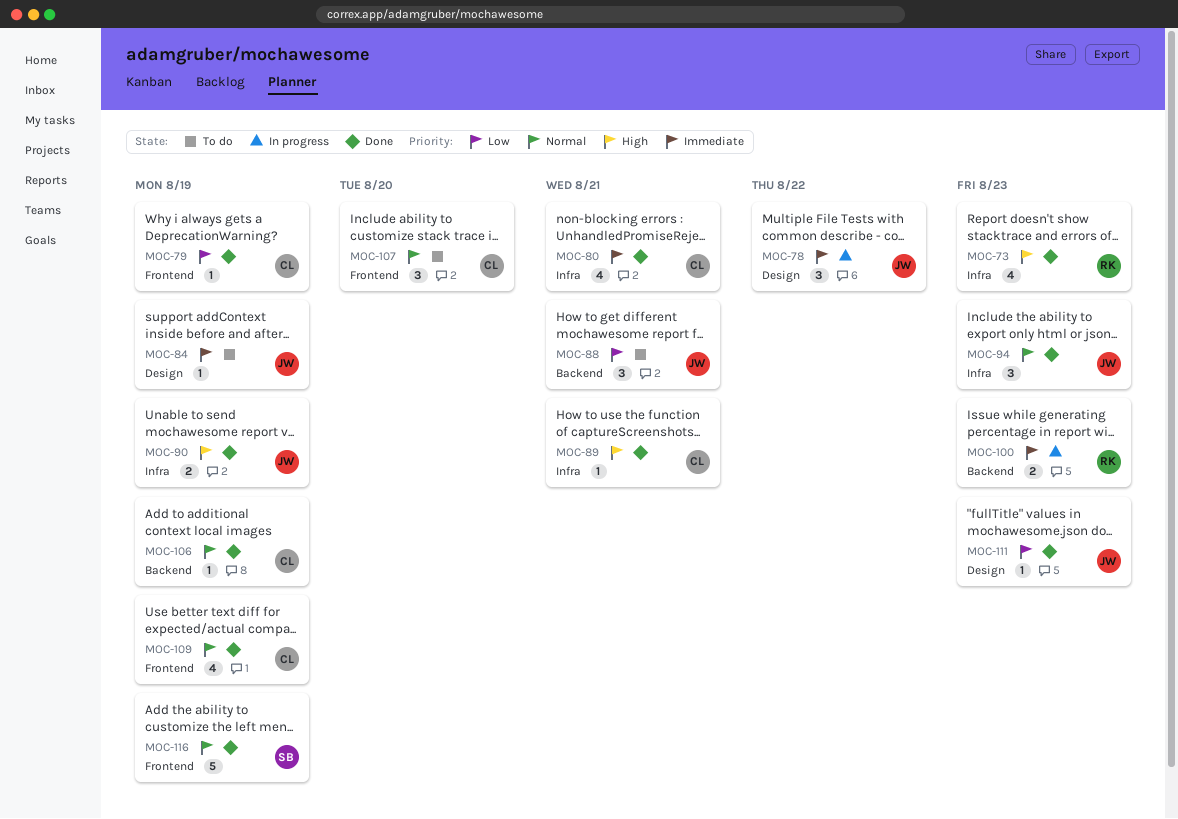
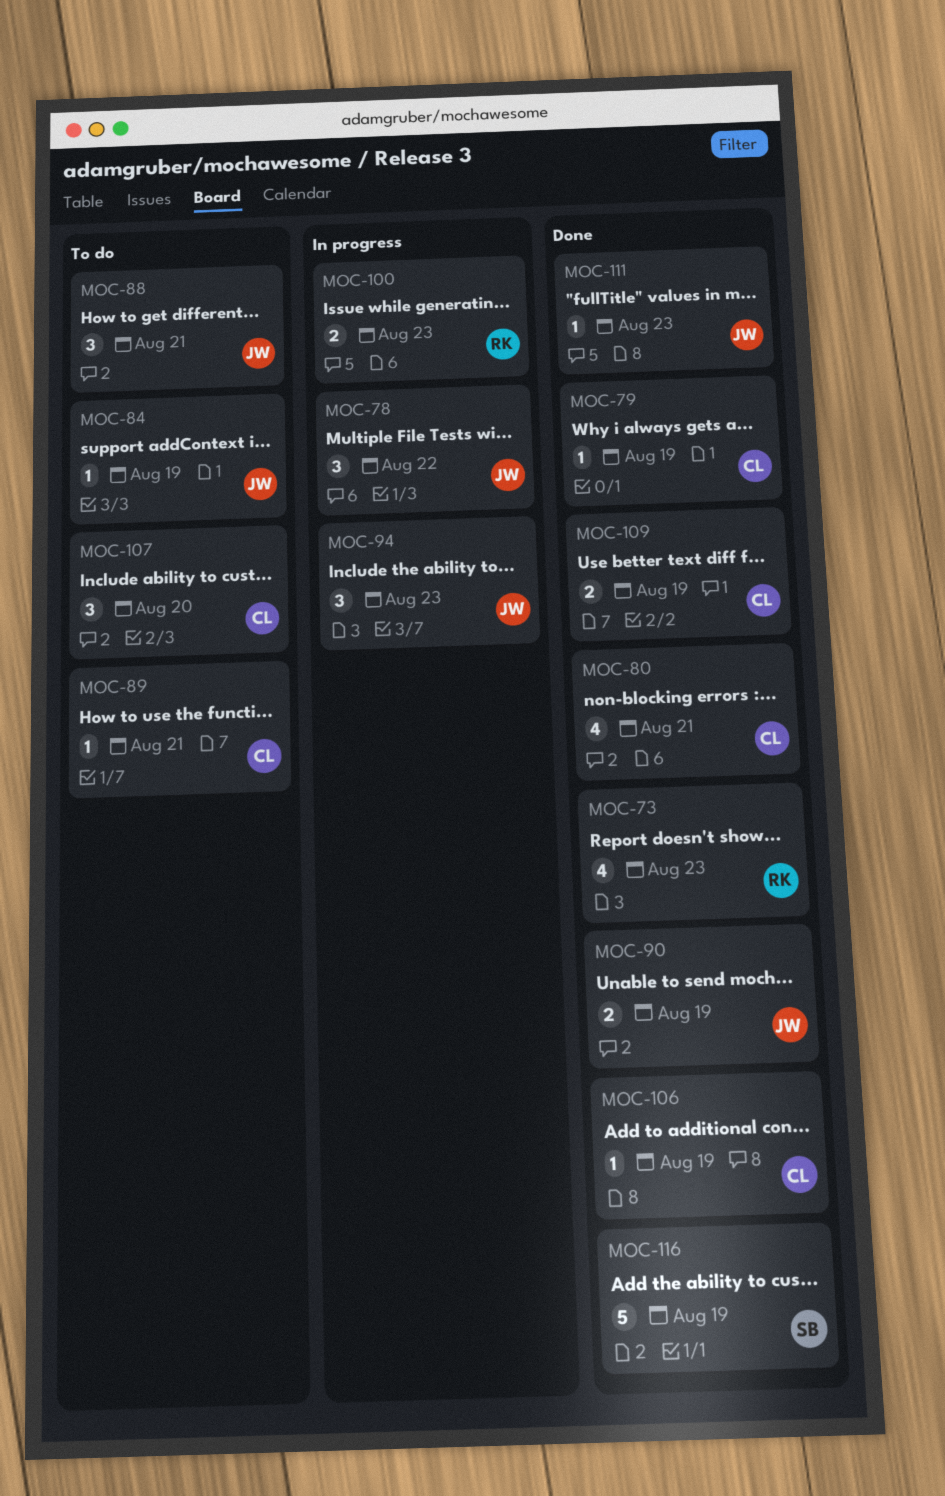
MOC-89, status: Done -> To do
MOC-94, status: Done -> In progress
MOC-109, estimate: 4 -> 2

